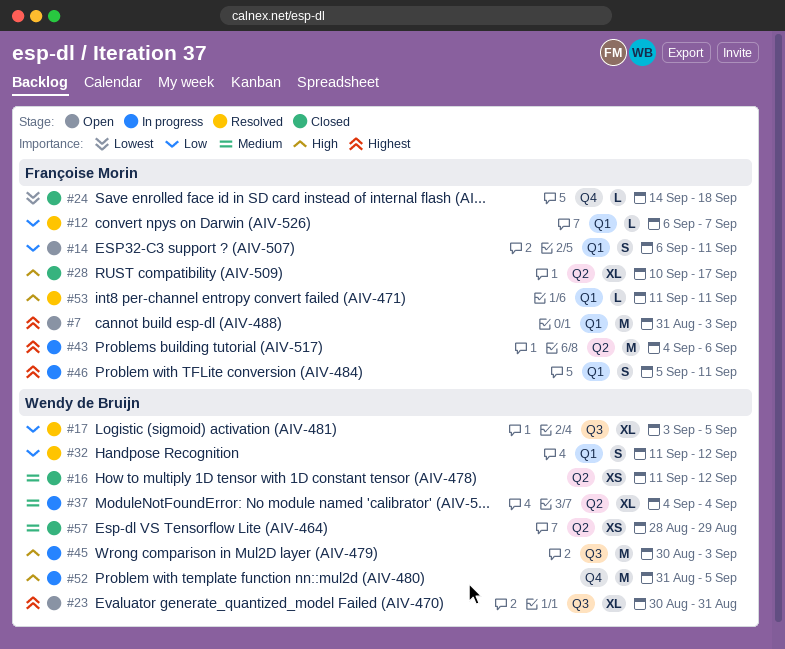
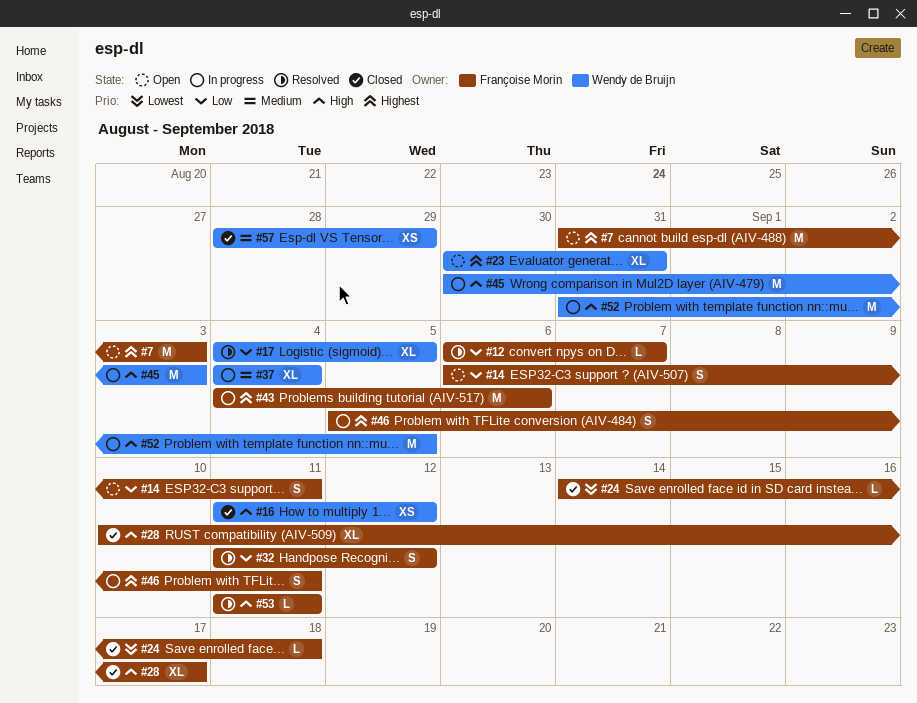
#16, priority: Medium -> High
#17, start: Sep 3 -> Sep 4
#32, owner: Wendy de Bruijn -> Françoise Morin

